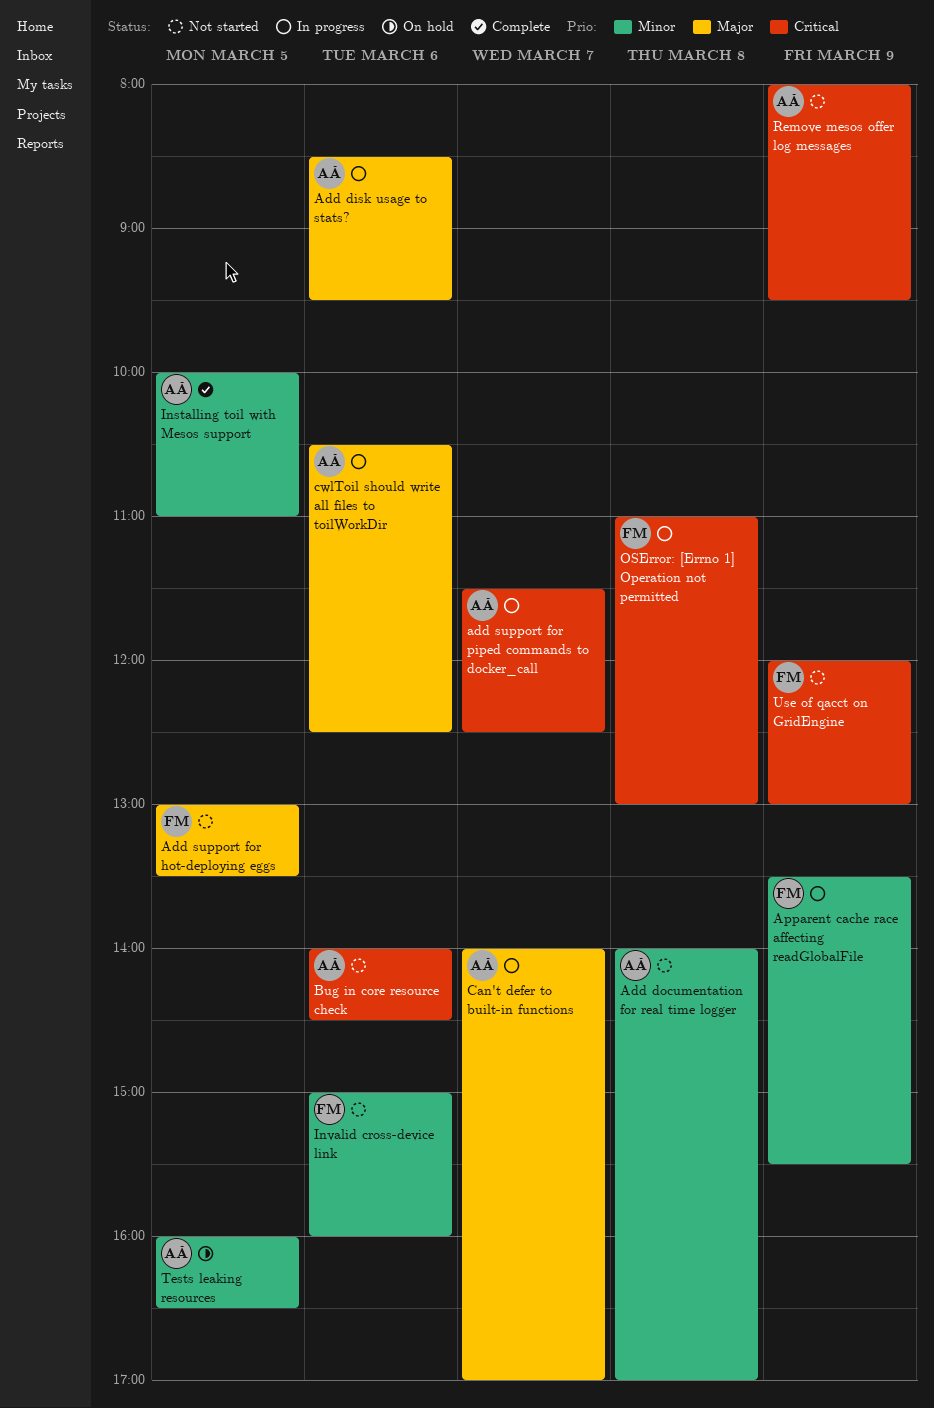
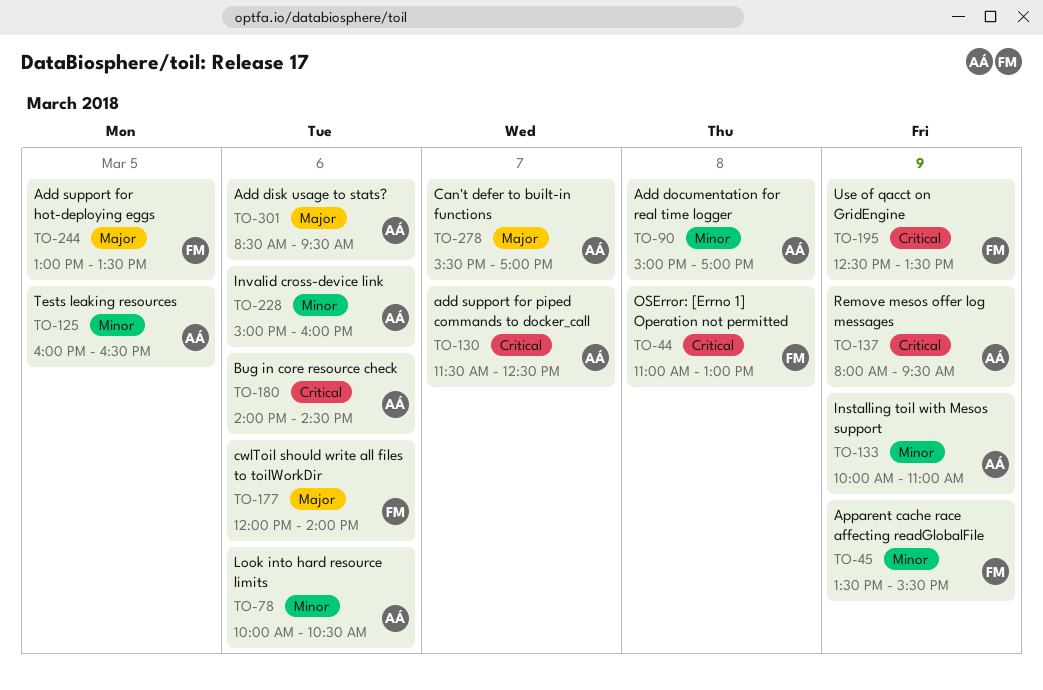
Add documentation for real time logger, begins: 14:00 -> 15:00
Can't defer to built-in functions, begins: 14:00 -> 15:30
cwlToil should write all files to toilWorkDir, owner: AÁ -> FM
cwlToil should write all files to toilWorkDir, begins: 10:30 -> 12:00
cwlToil should write all files to toilWorkDir, ends: 12:30 -> 14:00
Installing toil with Mesos support, day: Mar 5 -> Mar 9
Invalid cross-device link, owner: FM -> AÁ
Look into hard resource limits: none -> present
Use of qacct on GridEngine, begins: 12:00 -> 12:30
Use of qacct on GridEngine, ends: 13:00 -> 13:30

